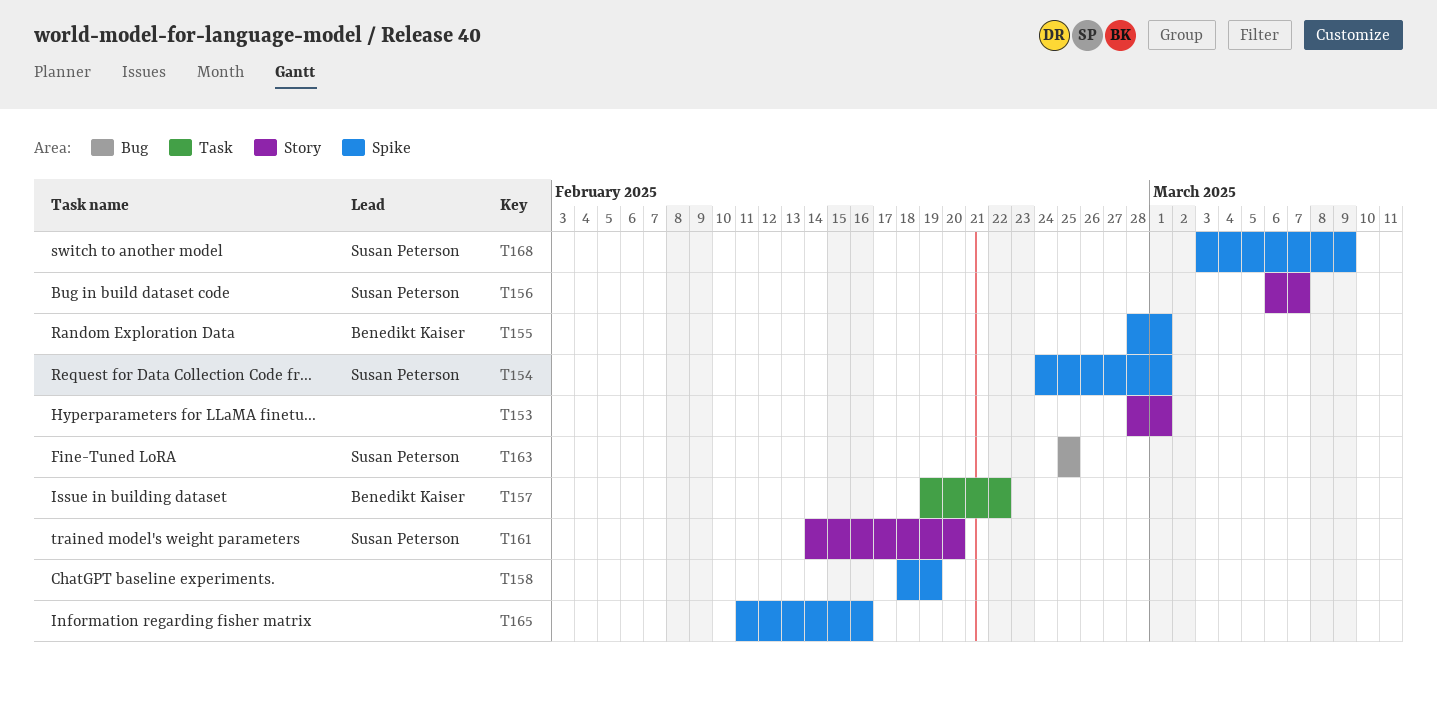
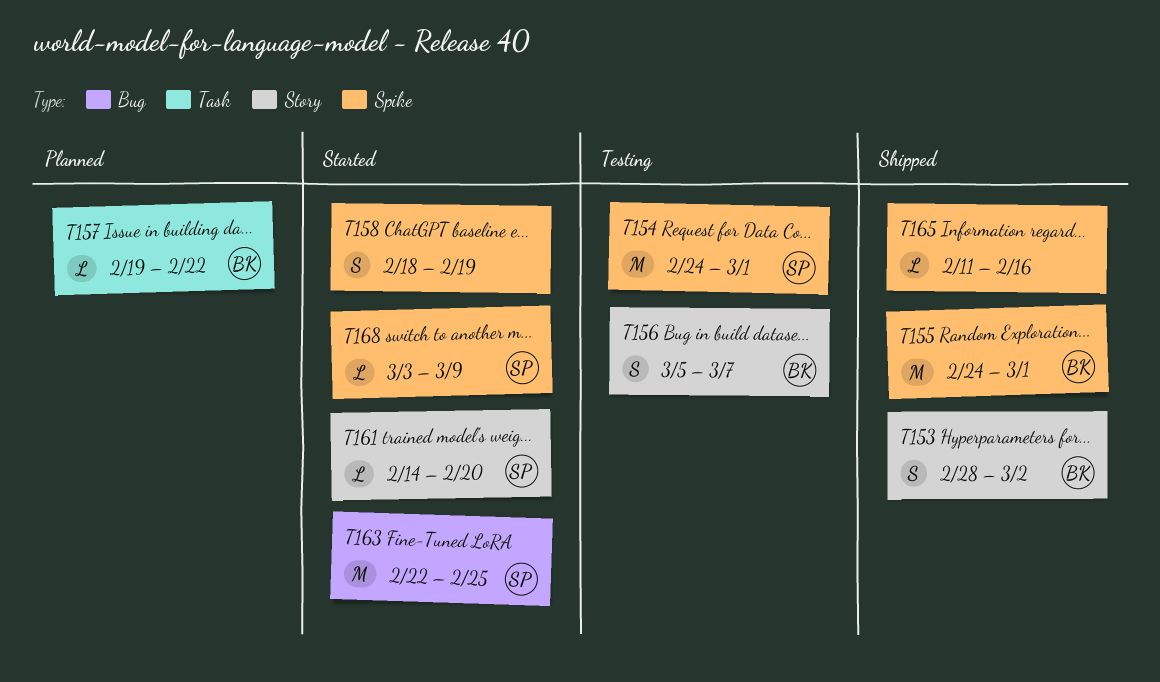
T153, owner: none -> Benedikt Kaiser
T153, due: Mar 1 -> Mar 2
T155, start: Feb 28 -> Feb 24
T156, owner: Susan Peterson -> Benedikt Kaiser
T156, start: Mar 6 -> Mar 5
T163, start: Feb 25 -> Feb 22

